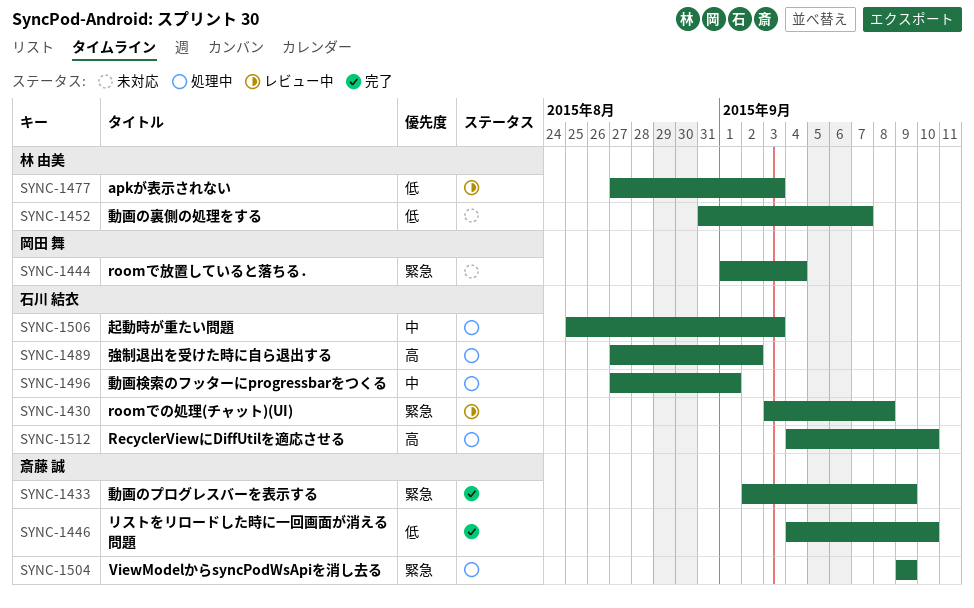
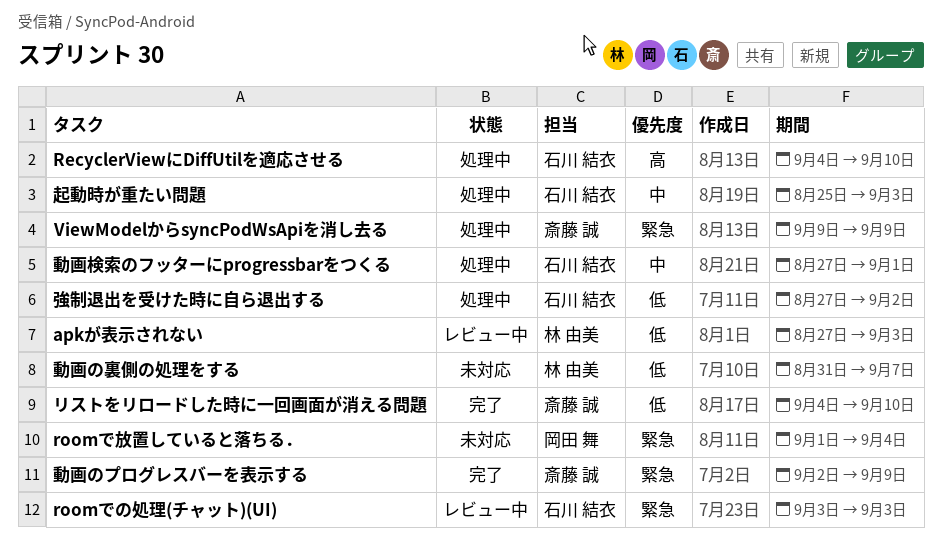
roomでの処理(チャット)(UI), due: Sep 8 -> Sep 3
強制退出を受けた時に自ら退出する, priority: 高 -> 低

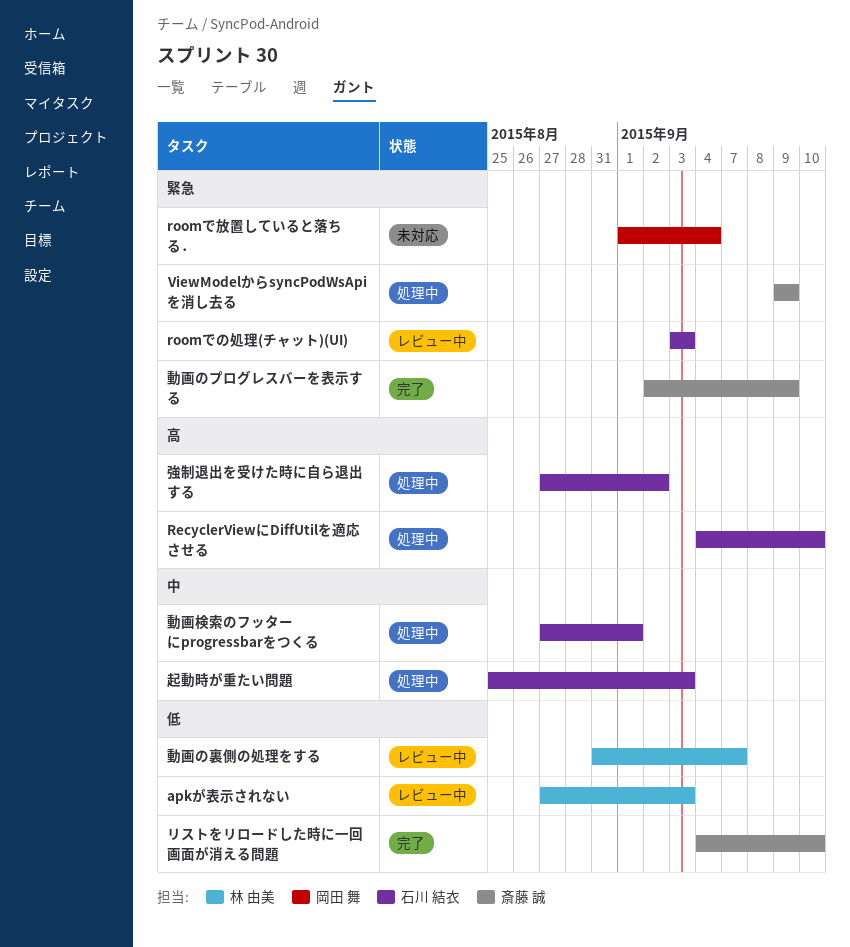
動画の裏側の処理をする, status: 未対応 -> レビュー中
強制退出を受けた時に自ら退出する, priority: 低 -> 高

